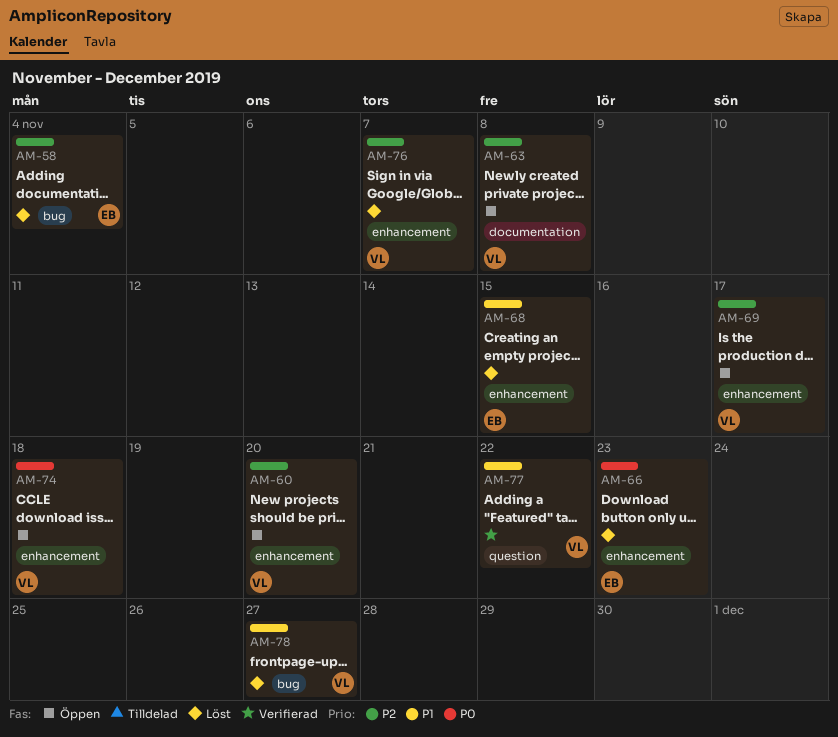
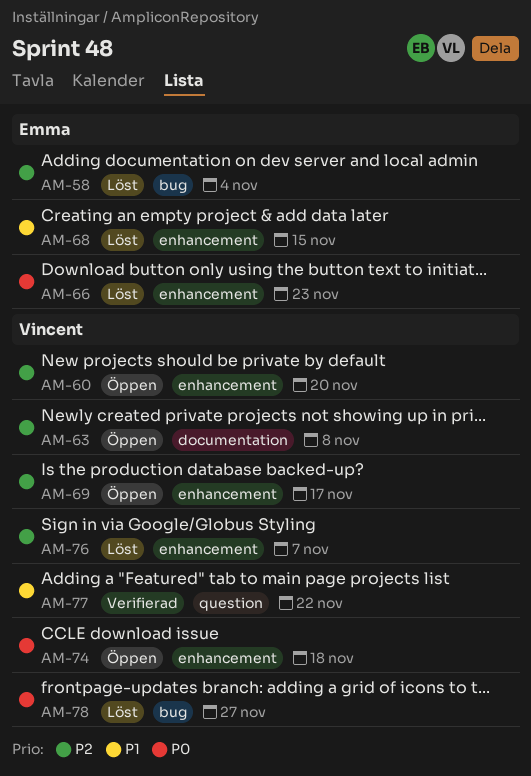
AM-78, priority: P1 -> P0

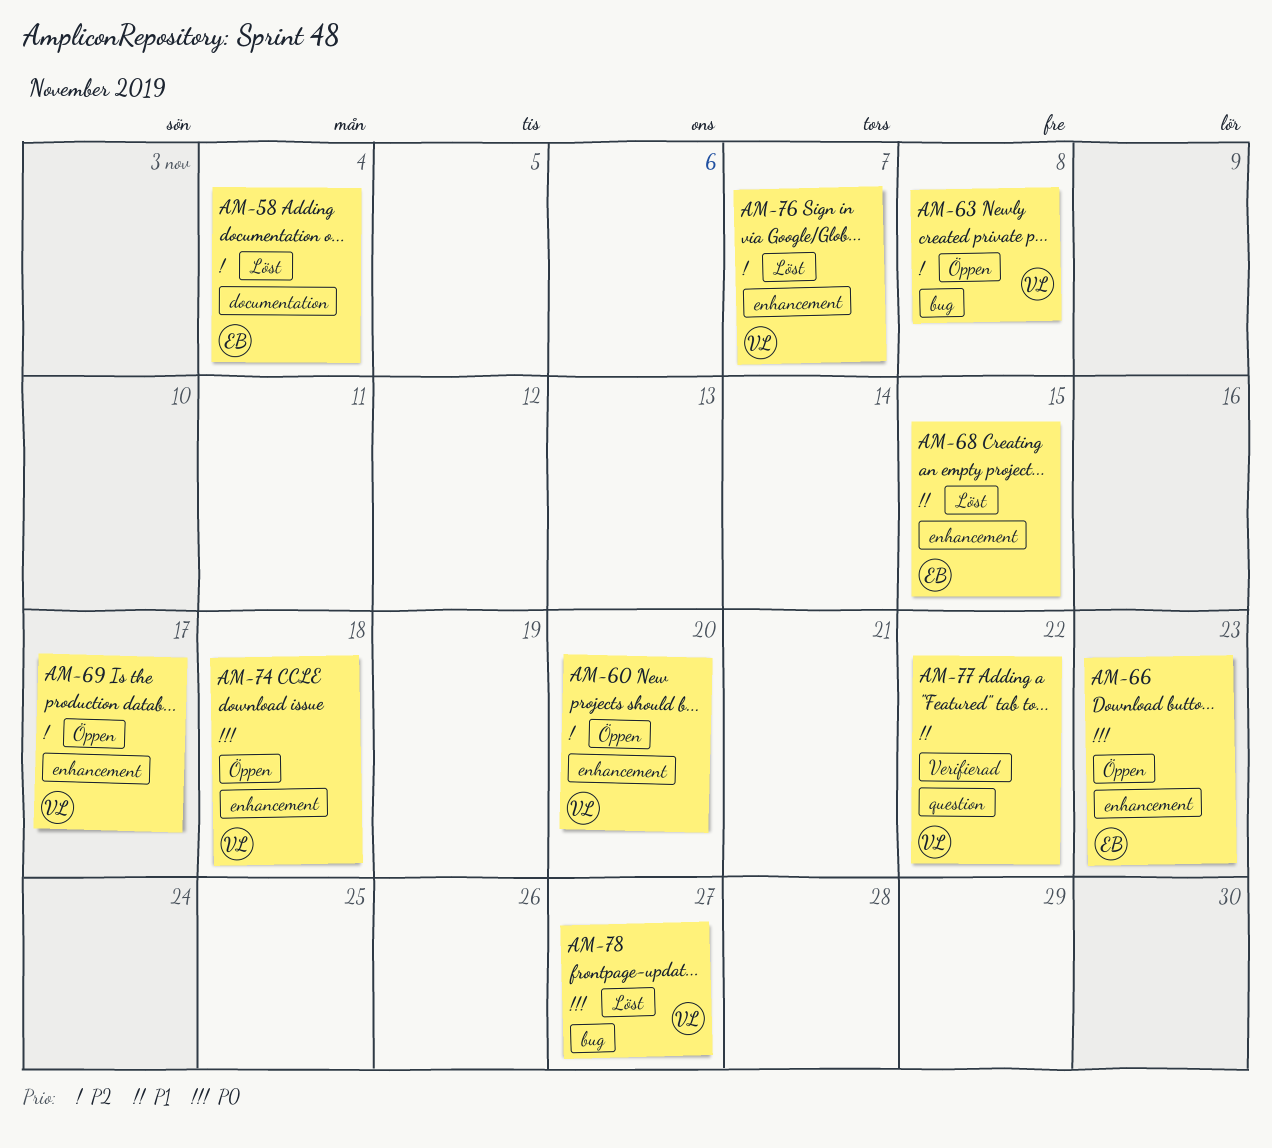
AM-58, label: bug -> documentation
AM-63, label: documentation -> bug
AM-66, status: Löst -> Öppen

